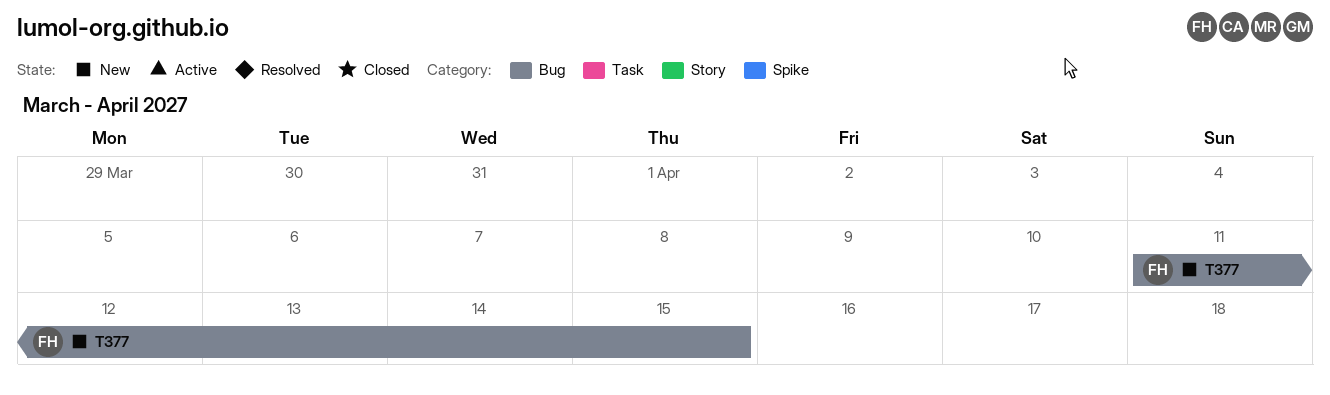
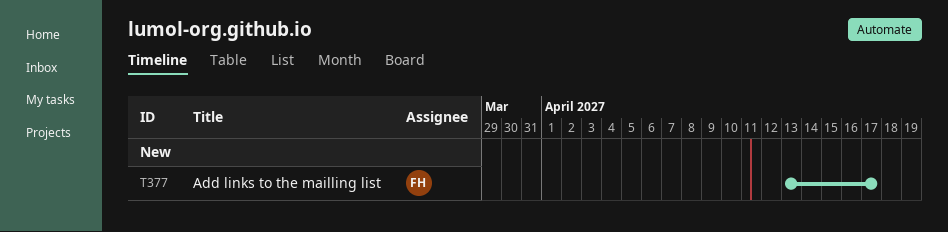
T377, start: Apr 11 -> Apr 13
T377, due: Apr 15 -> Apr 17

